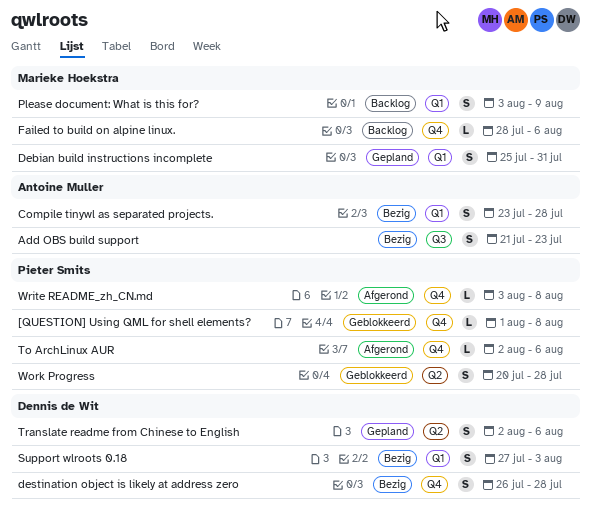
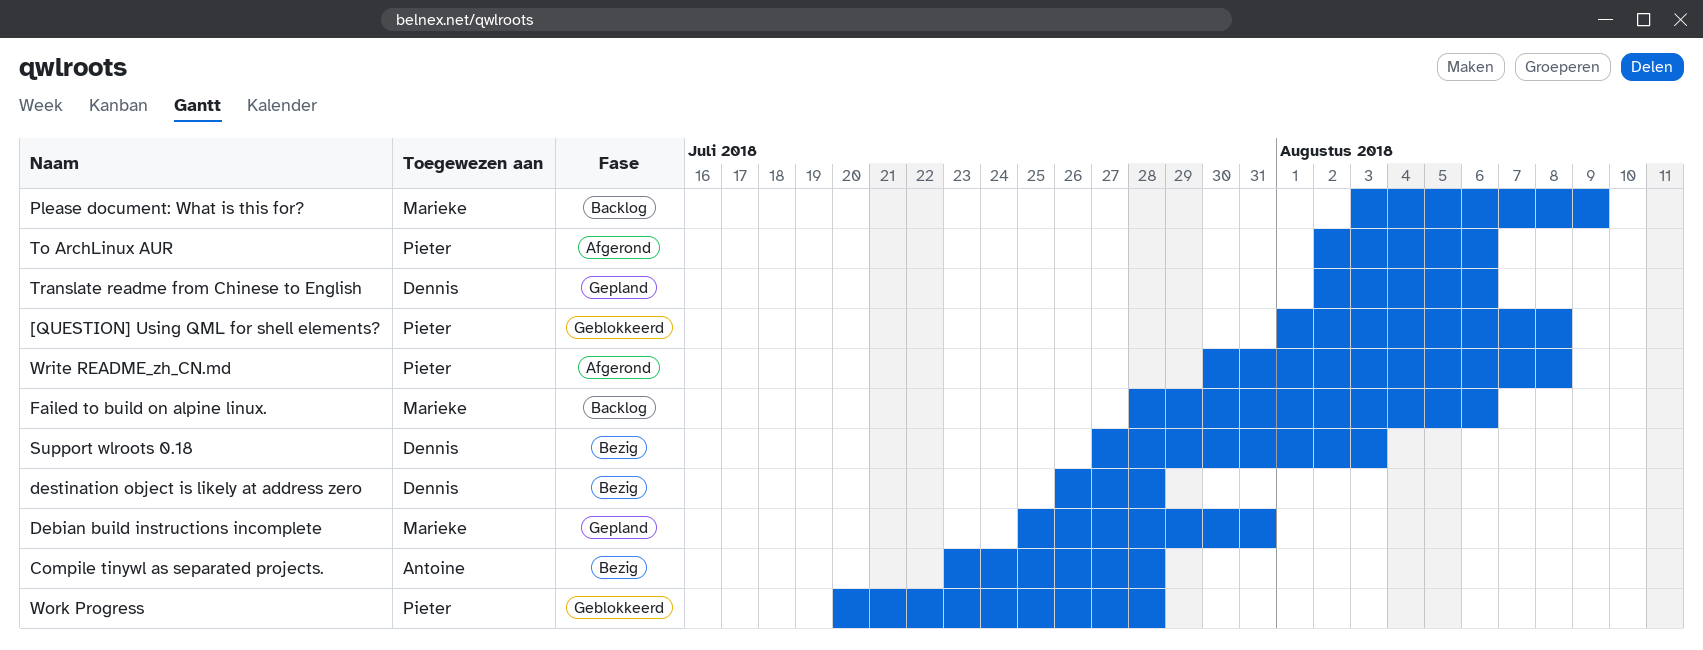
Add OBS build support: present -> none
Write README_zh_CN.md, start: Aug 3 -> Jul 30

